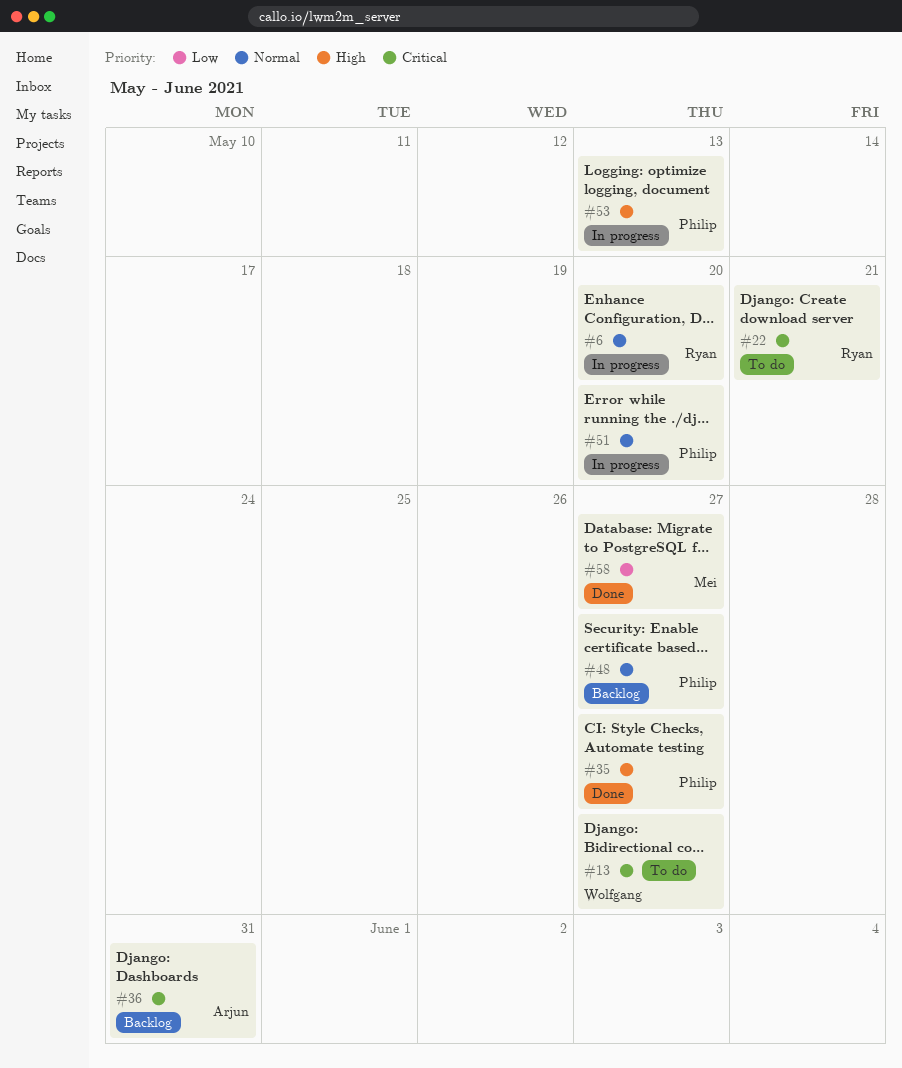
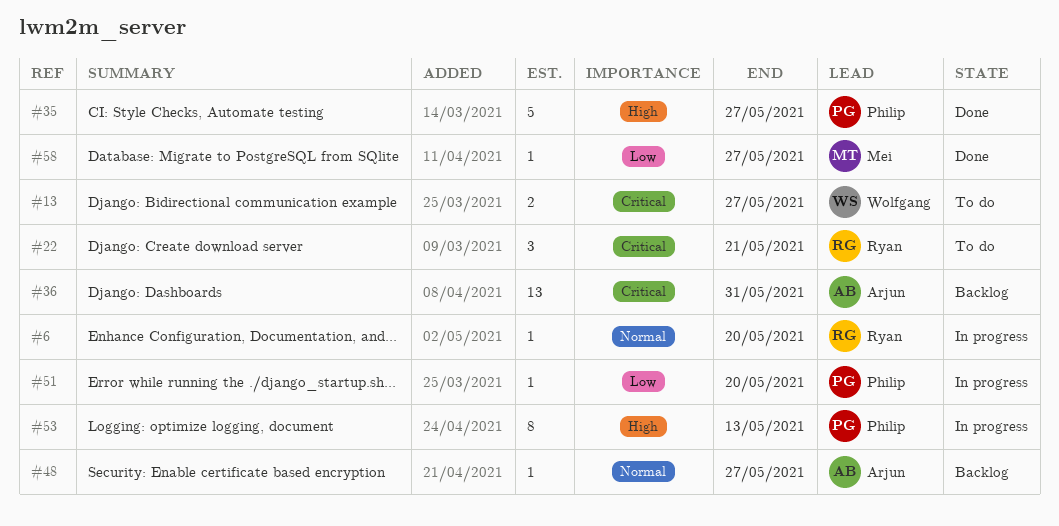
#48, owner: Philip -> Arjun
#51, priority: Normal -> Low

